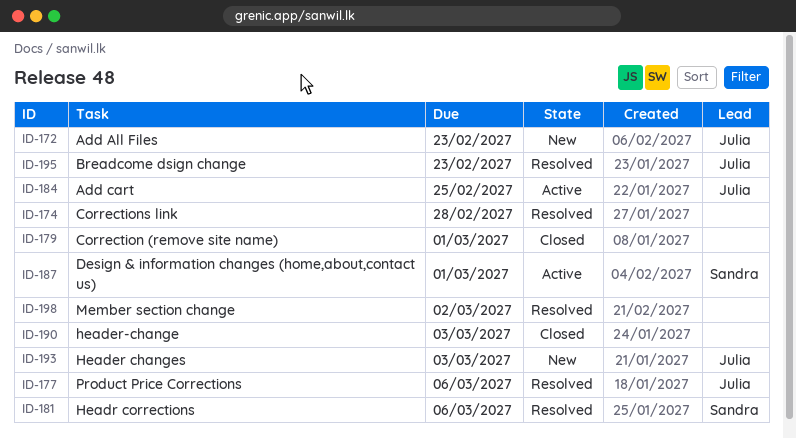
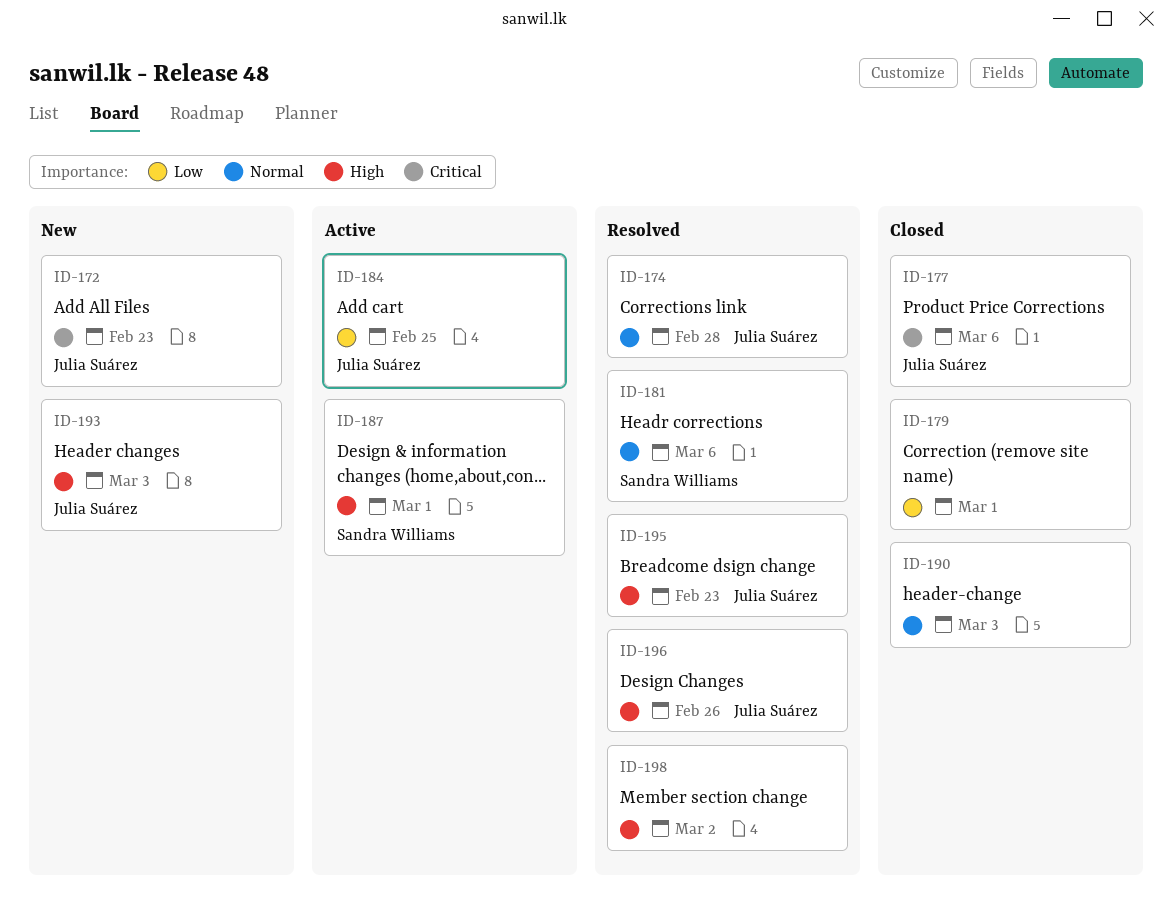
ID-174, owner: none -> Julia Suárez
ID-177, status: Resolved -> Closed
ID-196: none -> present

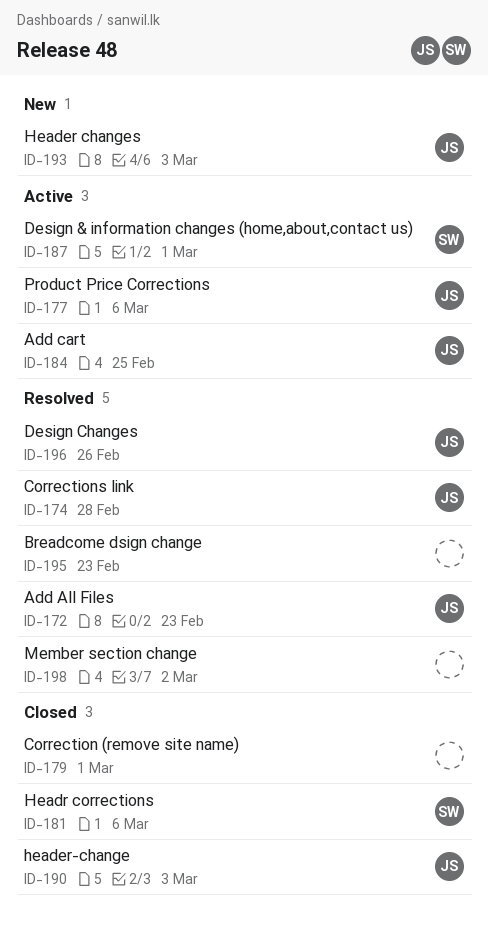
ID-172, status: New -> Resolved
ID-177, status: Closed -> Active
ID-181, status: Resolved -> Closed
ID-190, owner: none -> Julia Suárez
ID-195, owner: Julia Suárez -> none

